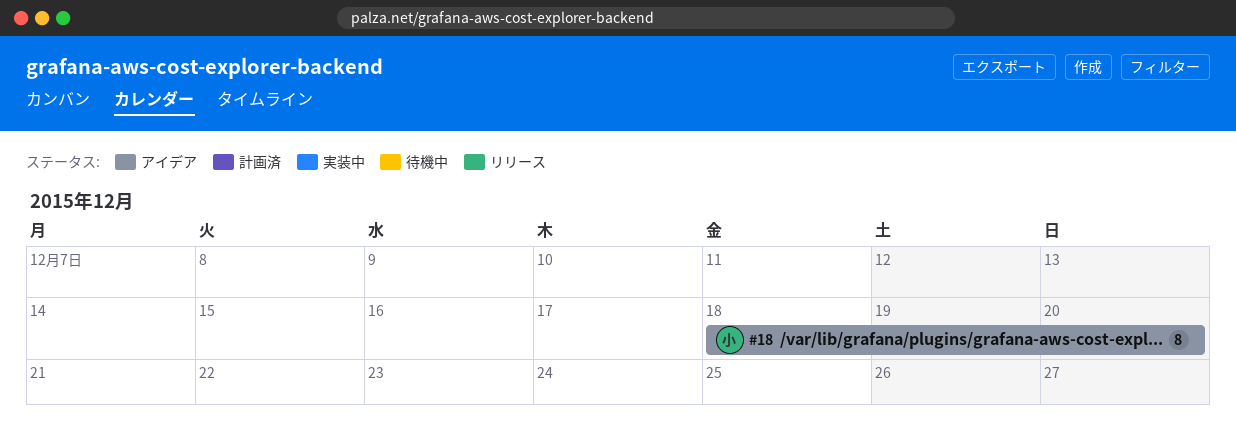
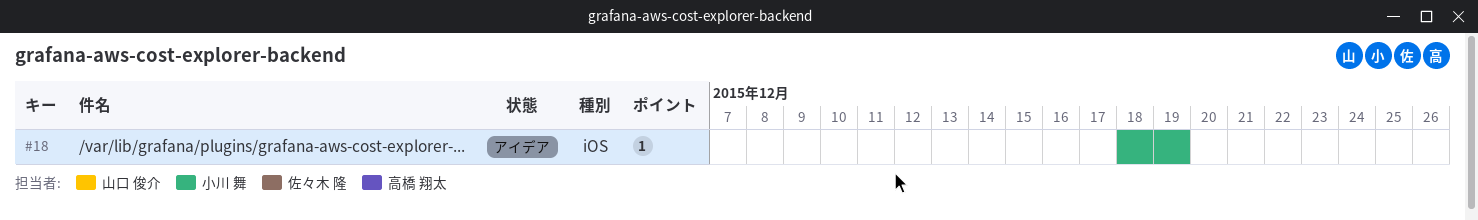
#18, estimate: 8 -> 1
#18, due: Dec 20 -> Dec 19

